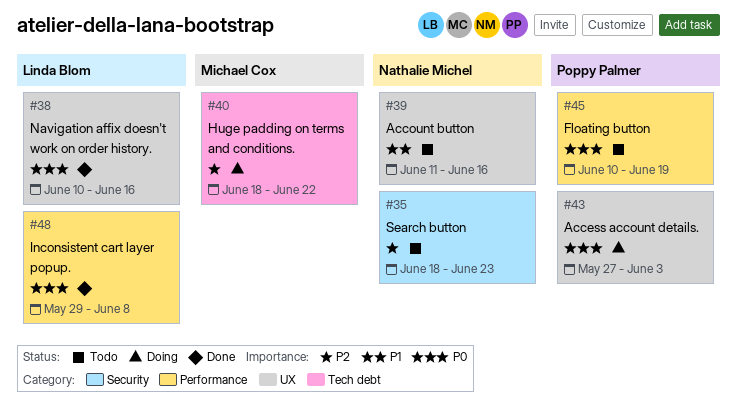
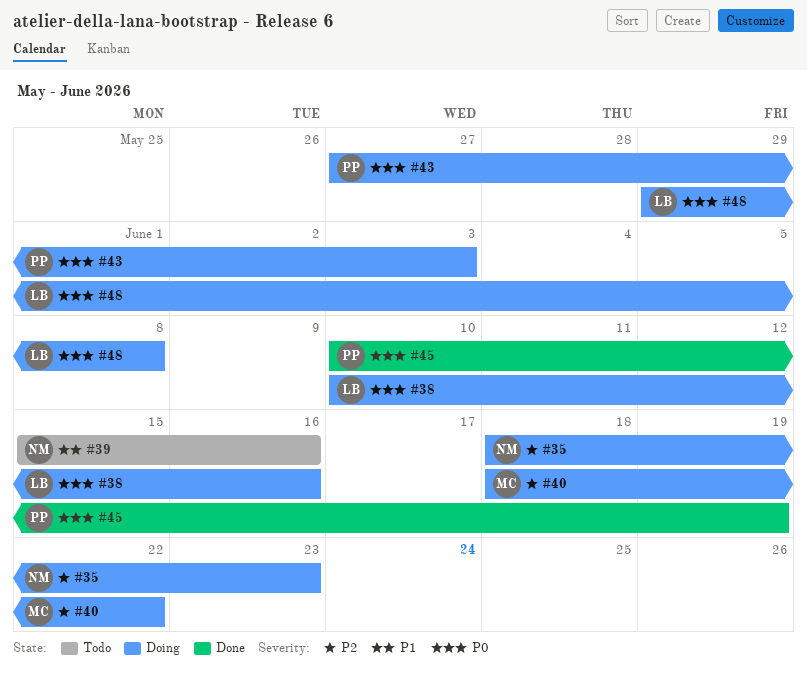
#35, status: Todo -> Doing
#38, status: Done -> Doing
#39, start: Jun 11 -> Jun 15
#45, status: Todo -> Done
#48, status: Done -> Doing

